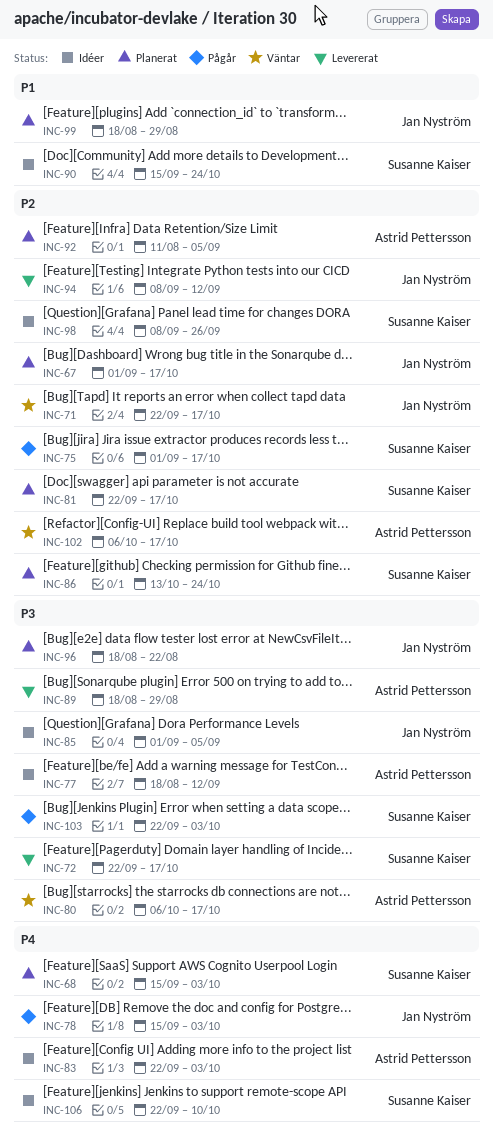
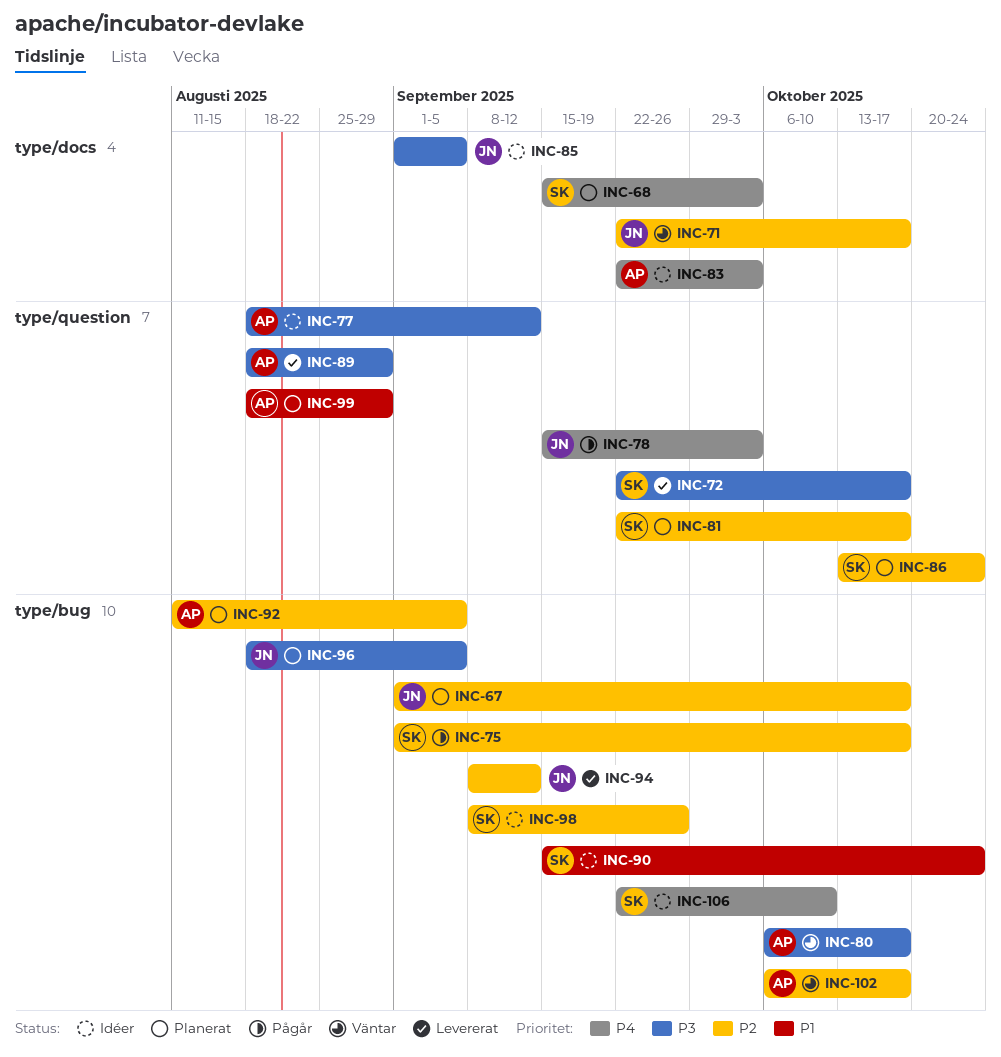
INC-96, due: Aug 22 -> Sep 5
INC-99, owner: Jan Nyström -> Astrid Pettersson
INC-103: present -> none

